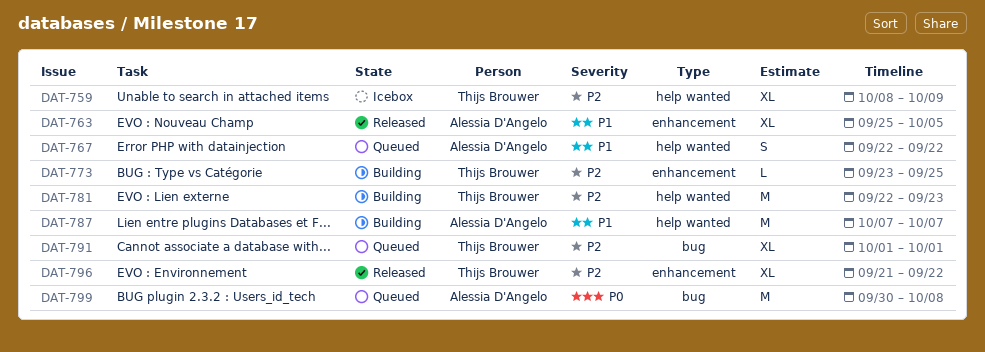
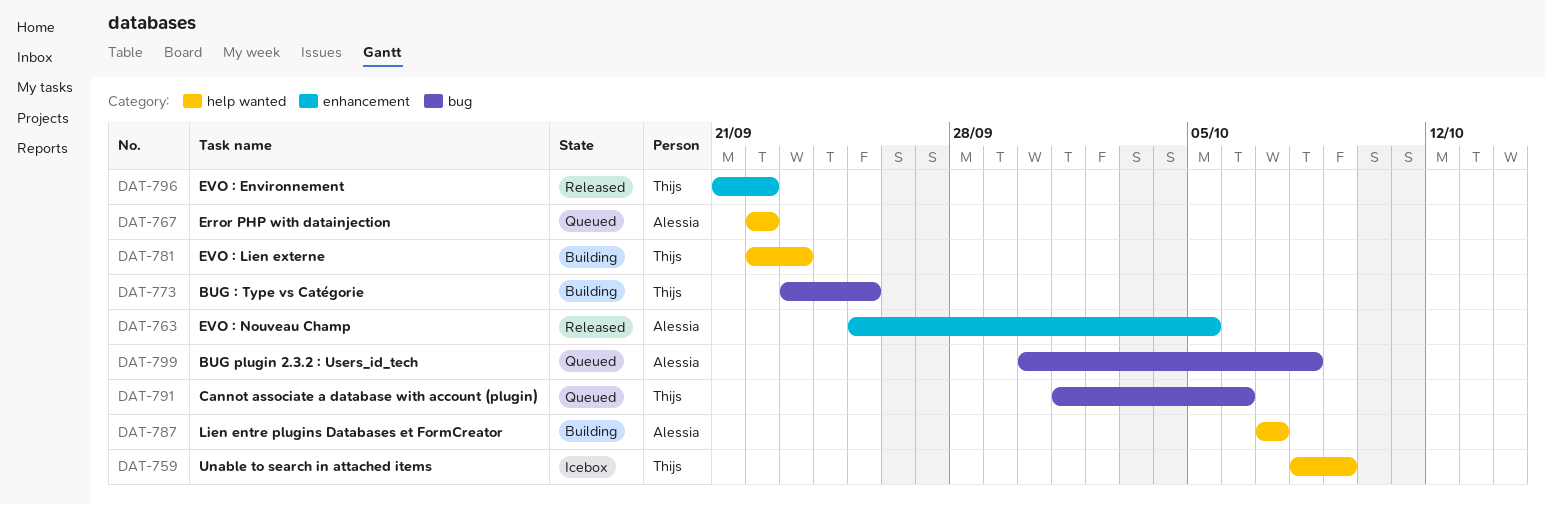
DAT-773, label: enhancement -> bug
DAT-791, due: Oct 1 -> Oct 6

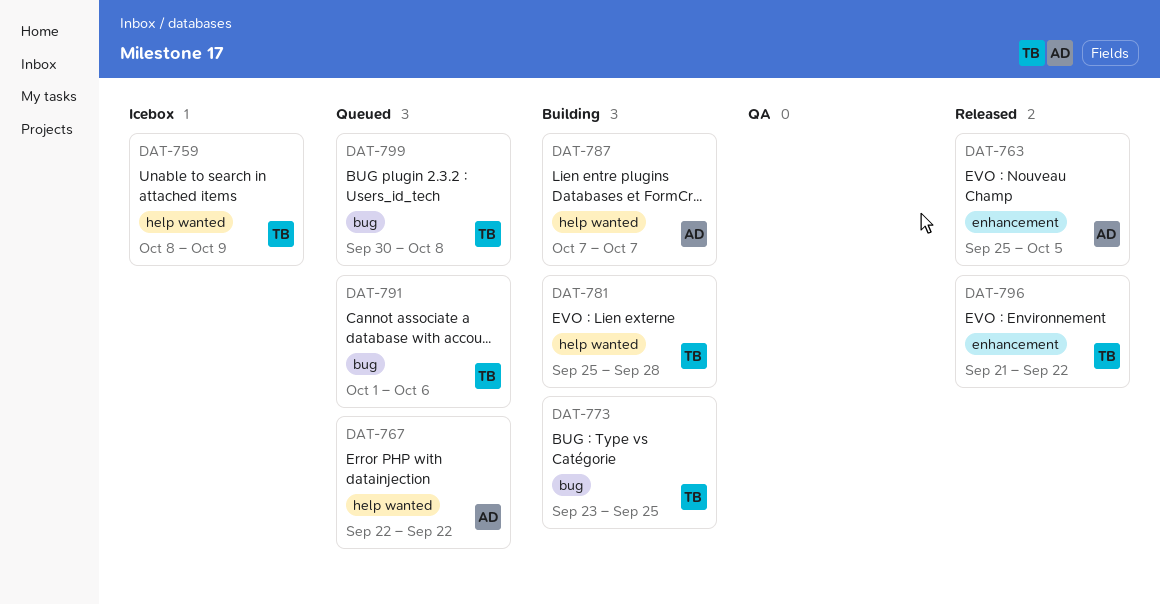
DAT-781, start: Sep 22 -> Sep 25
DAT-781, due: Sep 23 -> Sep 28
DAT-799, owner: Alessia -> Thijs

